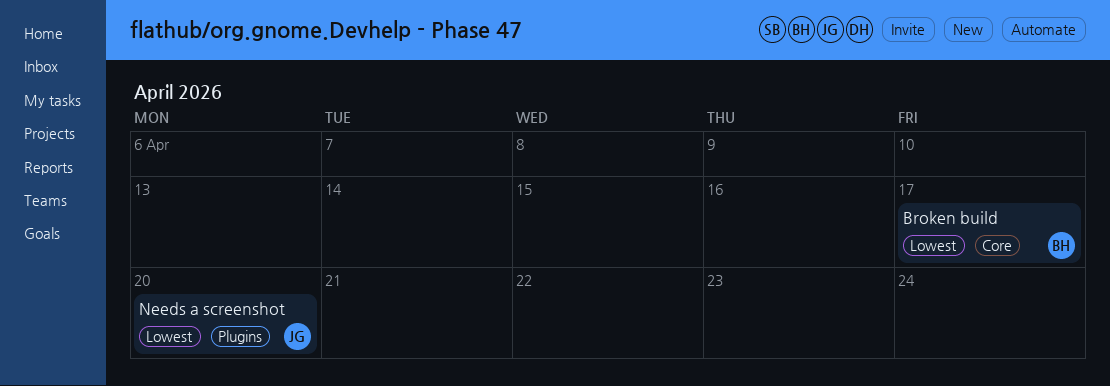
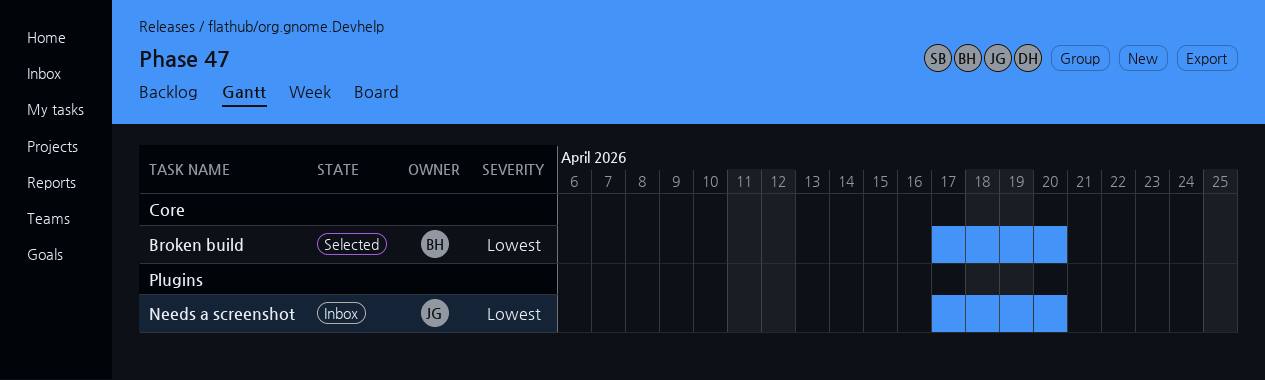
Broken build, due: Apr 17 -> Apr 20

